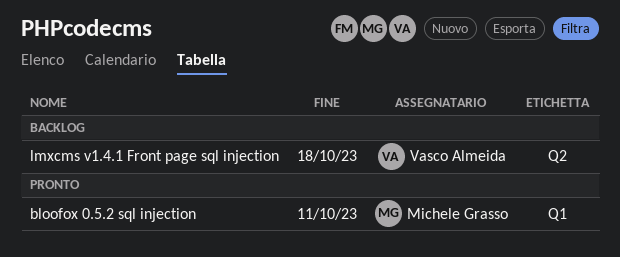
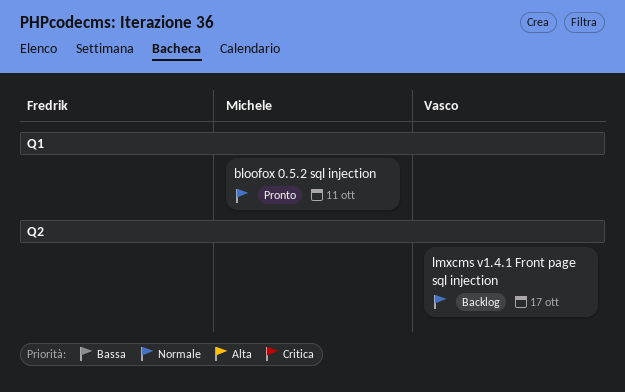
lmxcms v1.4.1 Front page sql injection, due: Oct 18 -> Oct 17

